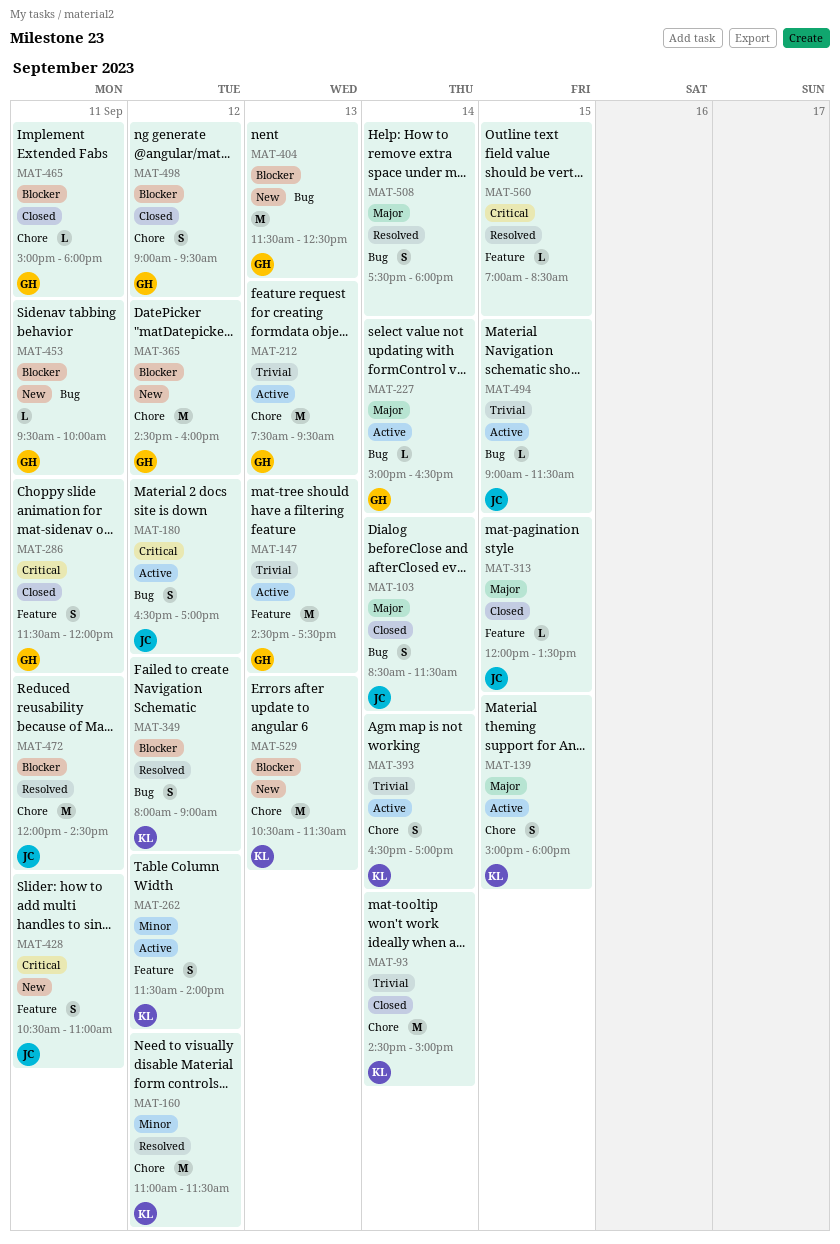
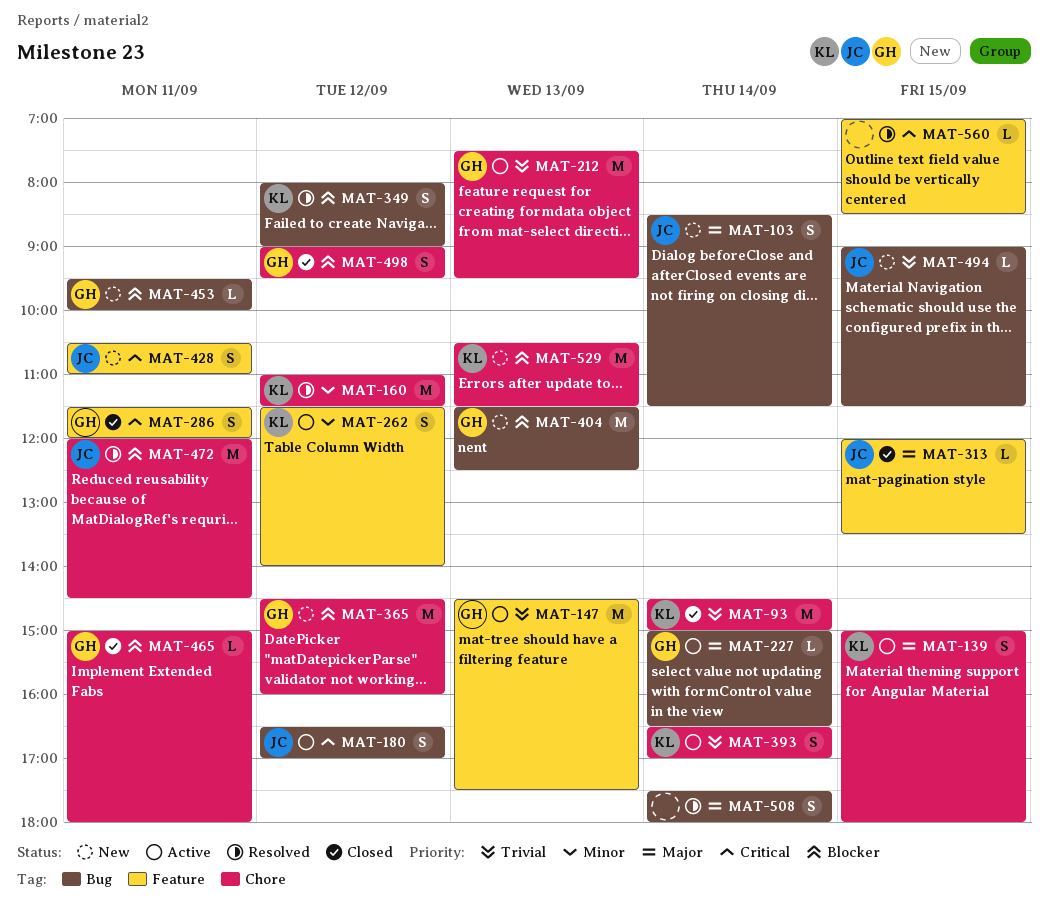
MAT-103, status: Closed -> New
MAT-494, status: Active -> New

